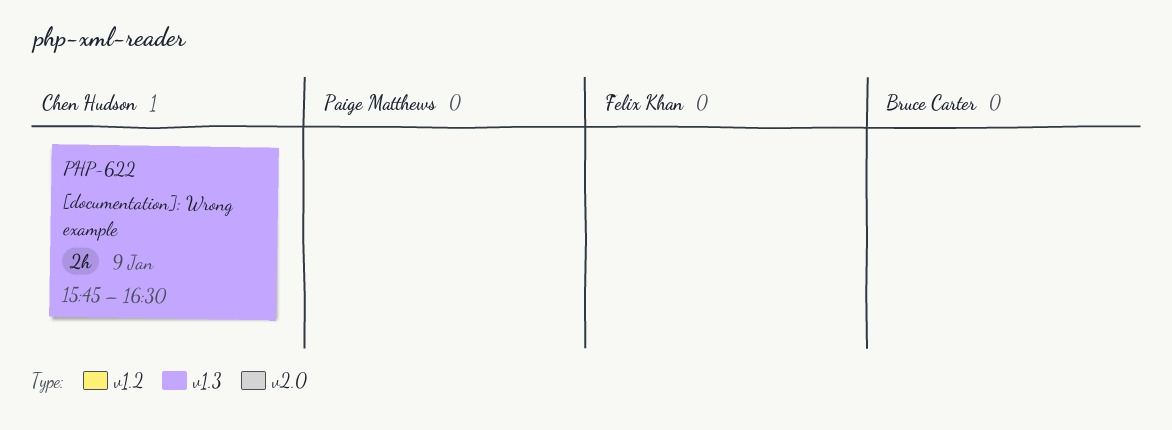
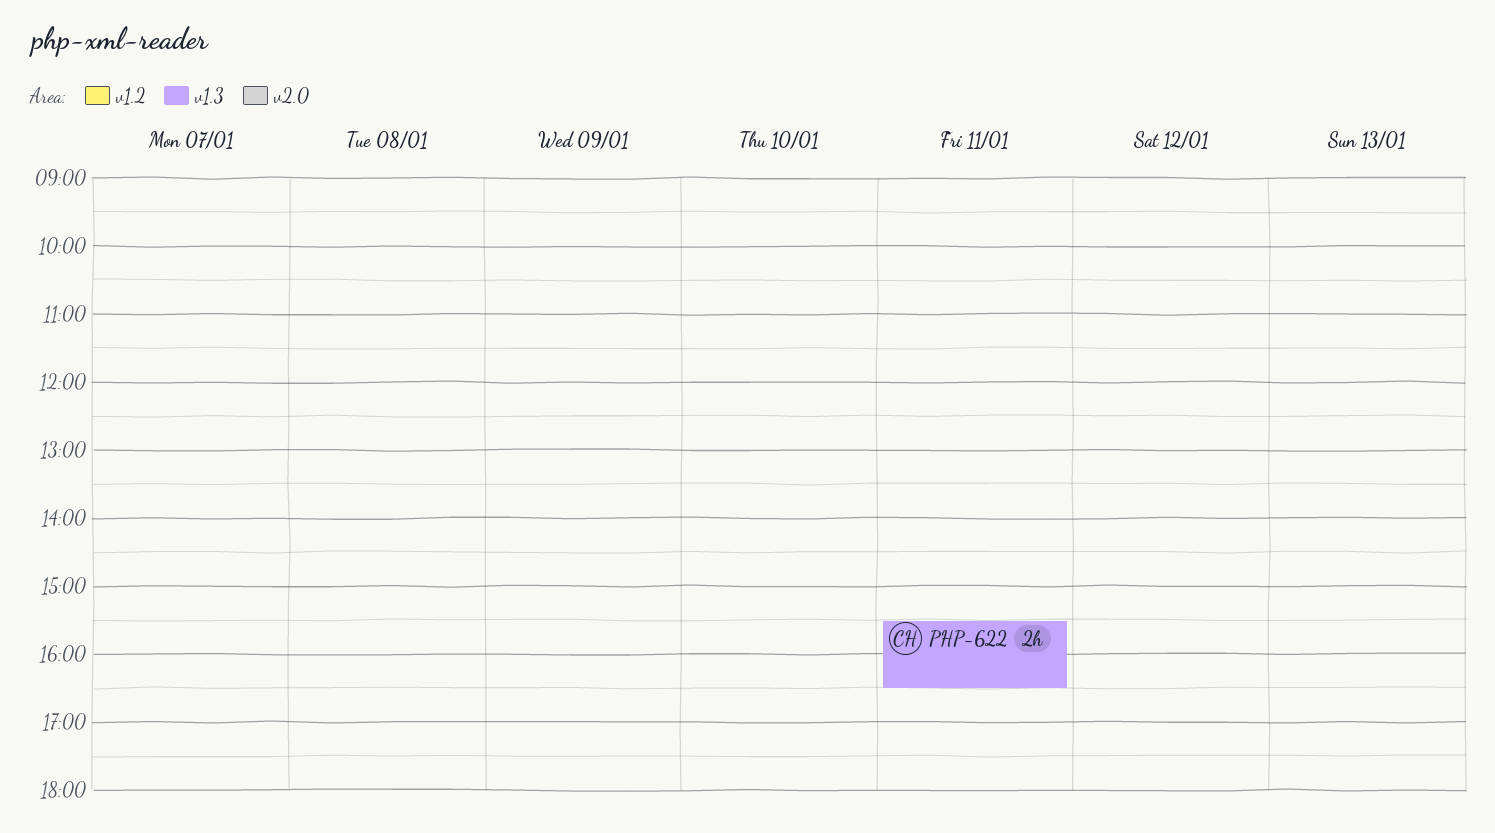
PHP-622, day: Jan 9 -> Jan 11
PHP-622, begins: 15:45 -> 15:30

